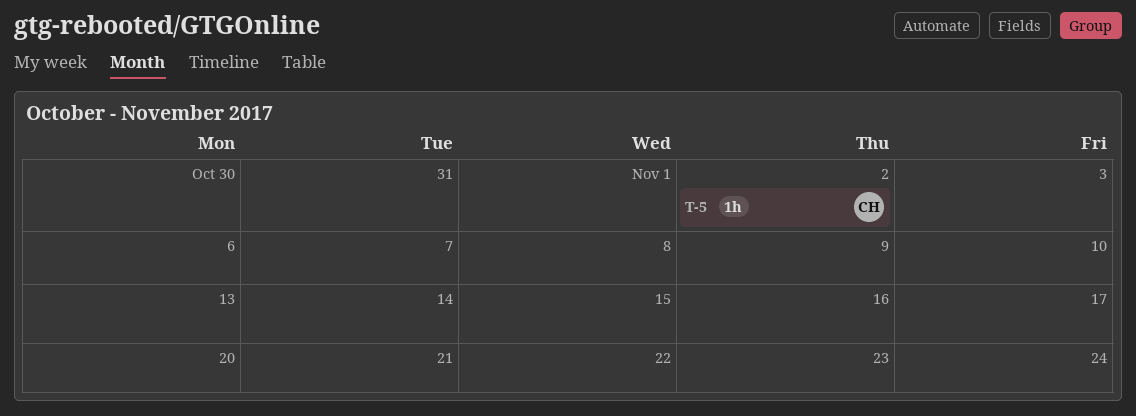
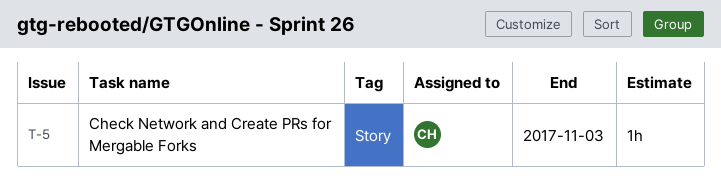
T-5, due: Nov 2 -> Nov 3

